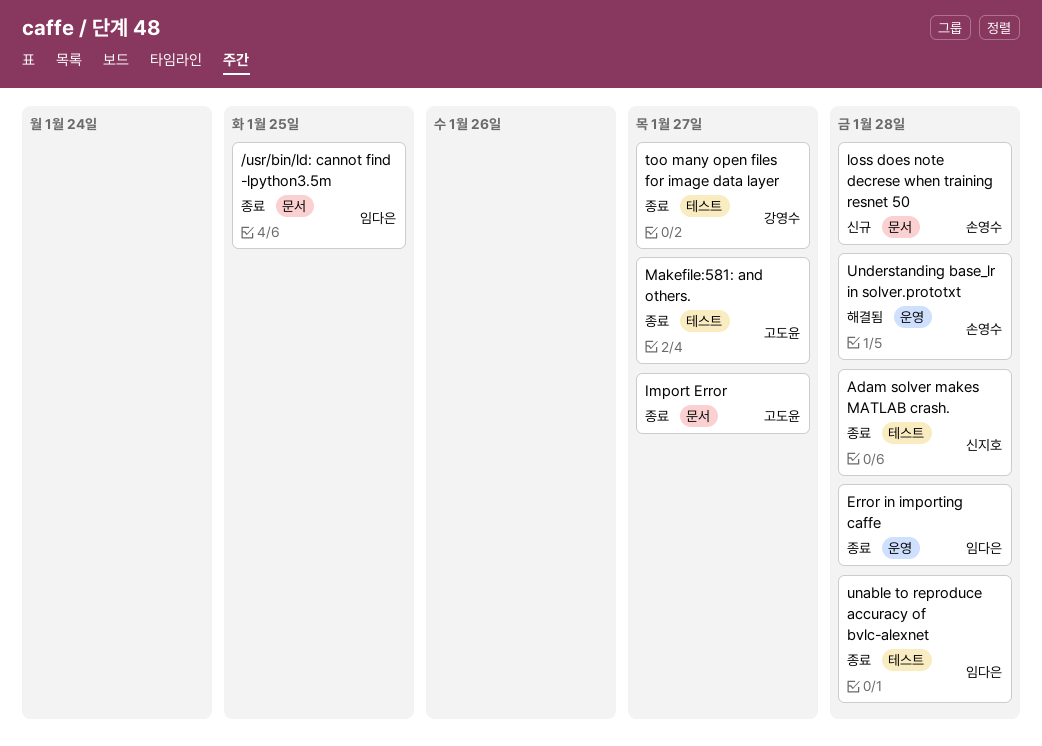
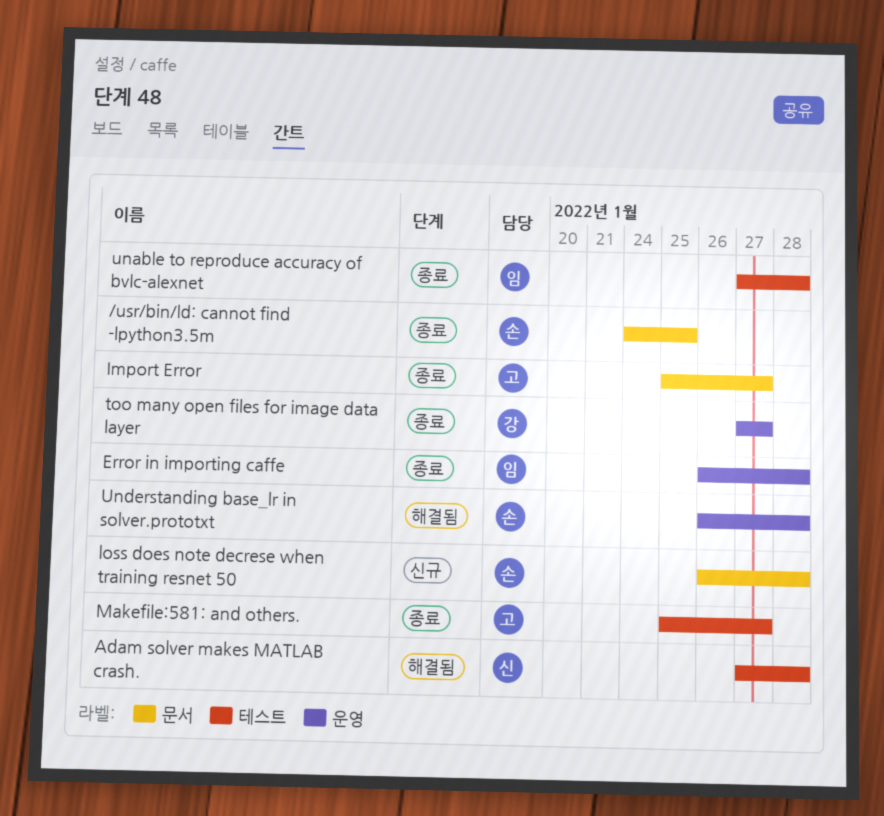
/usr/bin/ld: cannot find -lpython3.5m, owner: 임다은 -> 손영수
Adam solver makes MATLAB crash., status: 종료 -> 해결됨
too many open files for image data layer, label: 테스트 -> 운영

